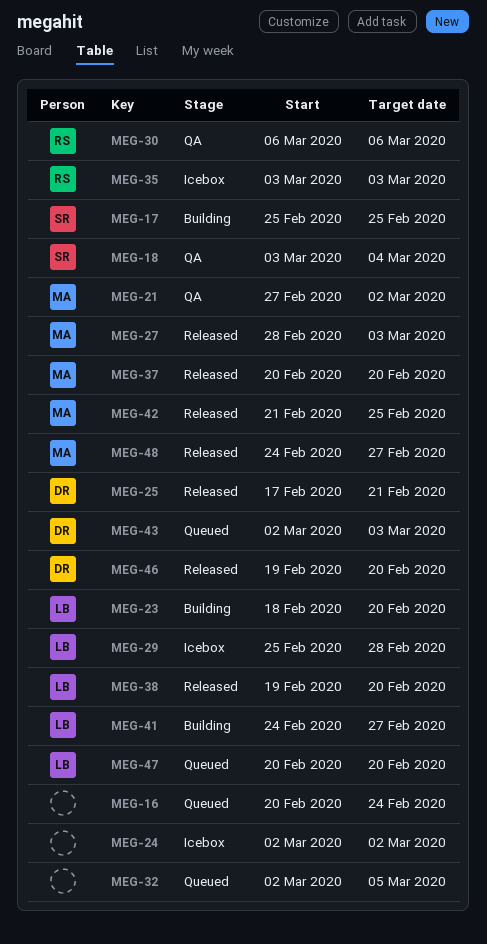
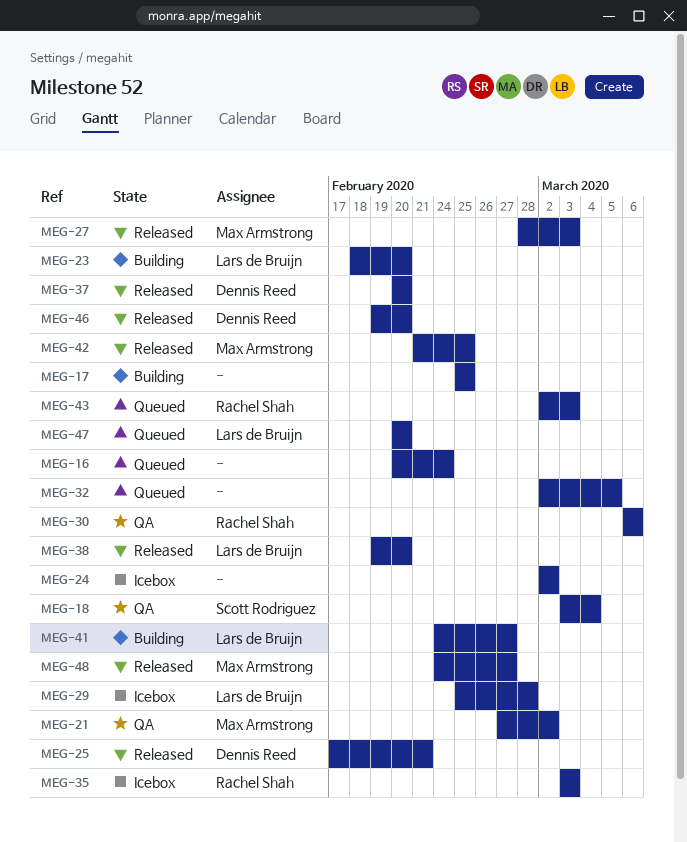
MEG-17, owner: Scott Rodriguez -> none
MEG-37, owner: Max Armstrong -> Dennis Reed
MEG-43, owner: Dennis Reed -> Rachel Shah

